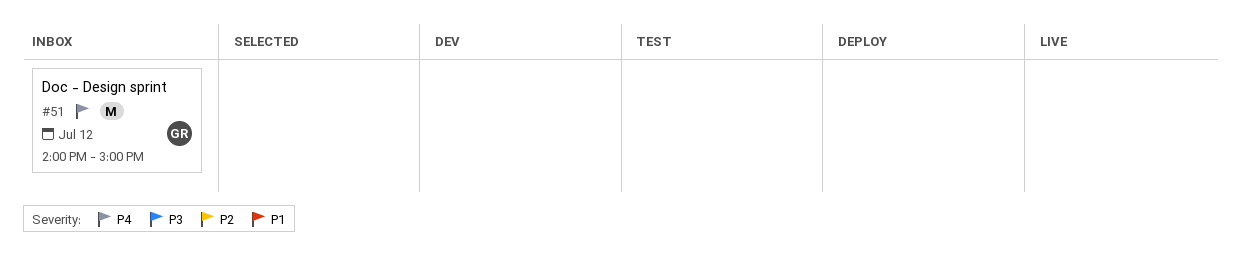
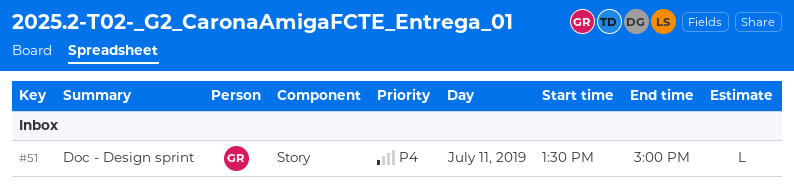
#51, estimate: M -> L
#51, day: Jul 12 -> Jul 11
#51, begins: 14:00 -> 13:30

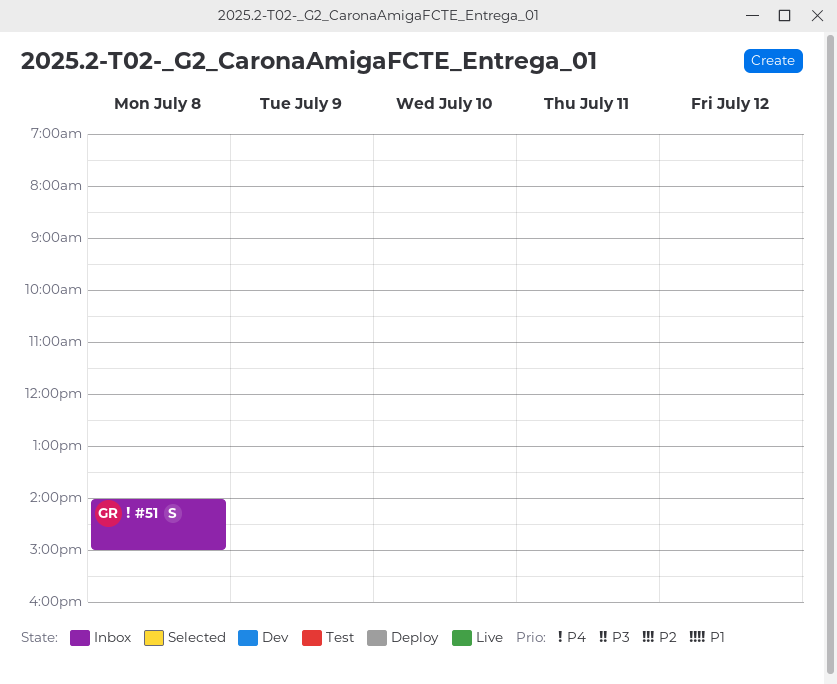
#51, estimate: L -> S
#51, day: Jul 11 -> Jul 8
#51, begins: 13:30 -> 14:00

